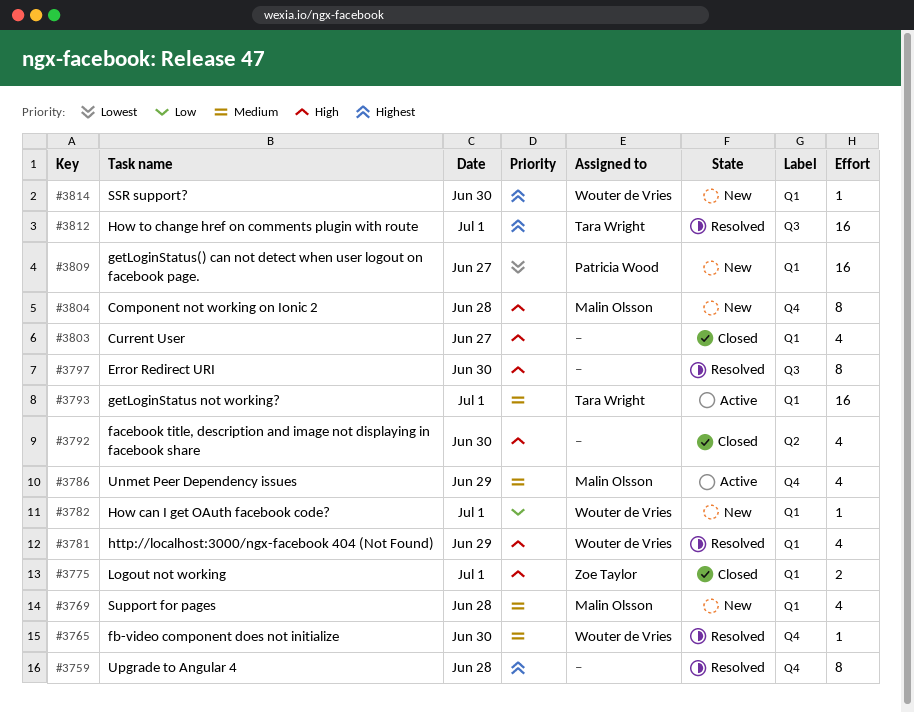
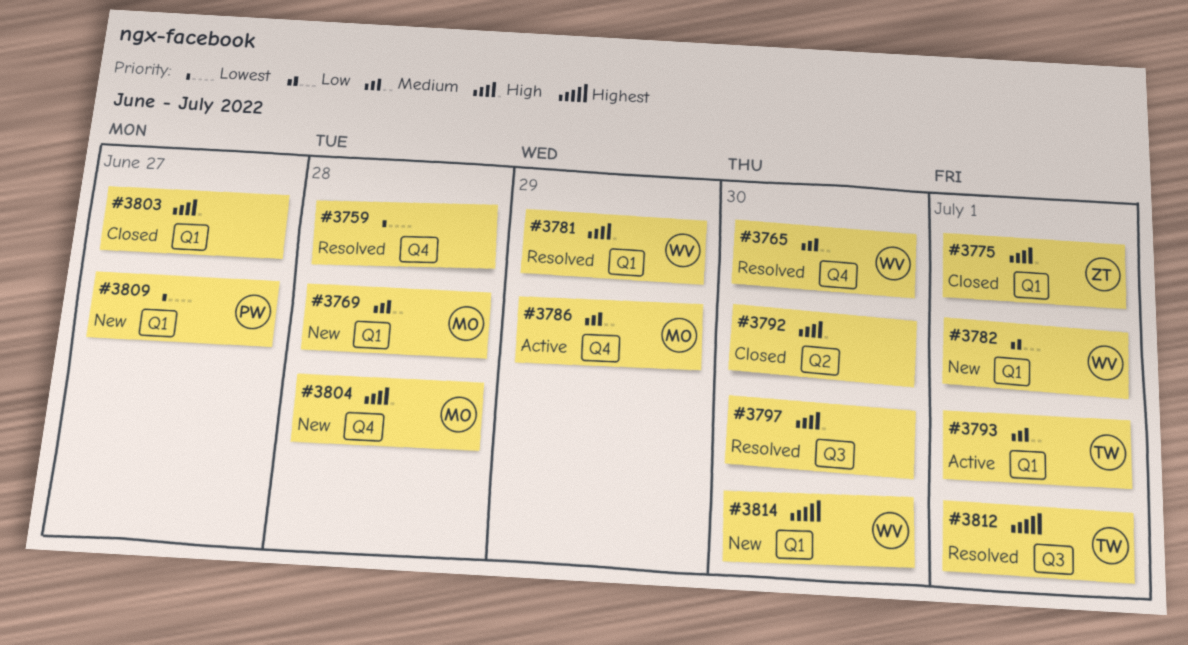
#3759, priority: Highest -> Lowest

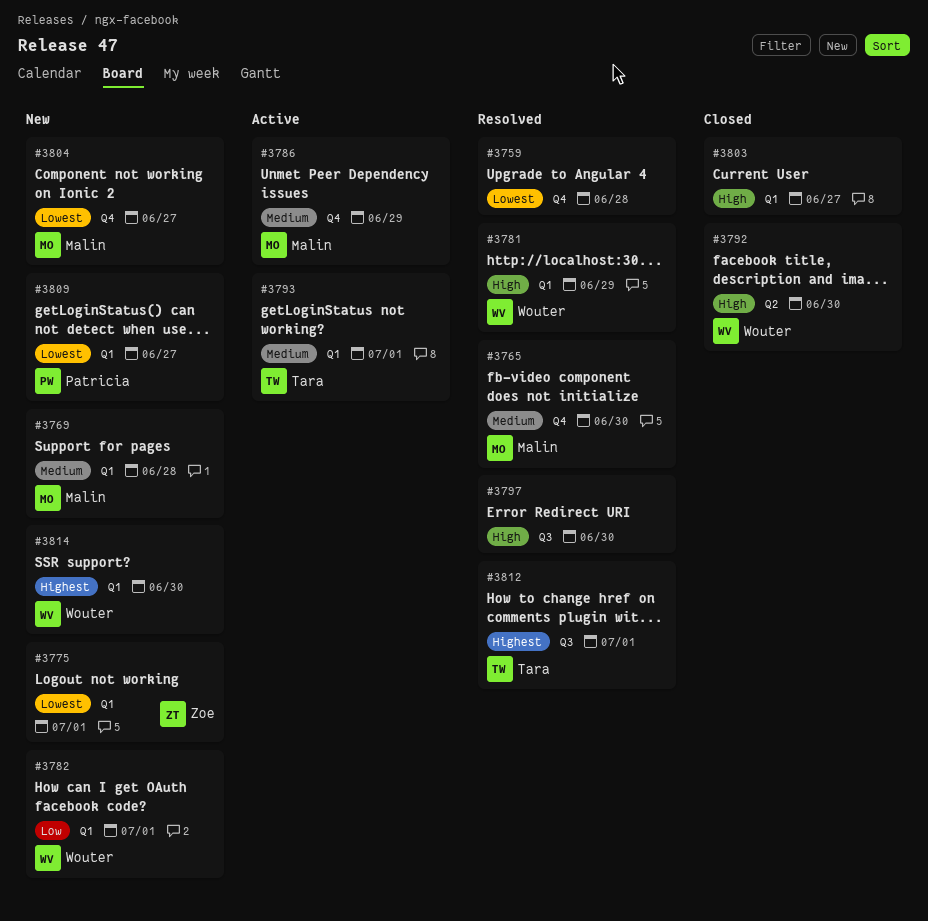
#3765, owner: Wouter -> Malin
#3775, status: Closed -> New
#3775, priority: High -> Lowest
#3792, owner: none -> Wouter
#3804, priority: High -> Lowest
#3804, day: Jun 28 -> Jun 27

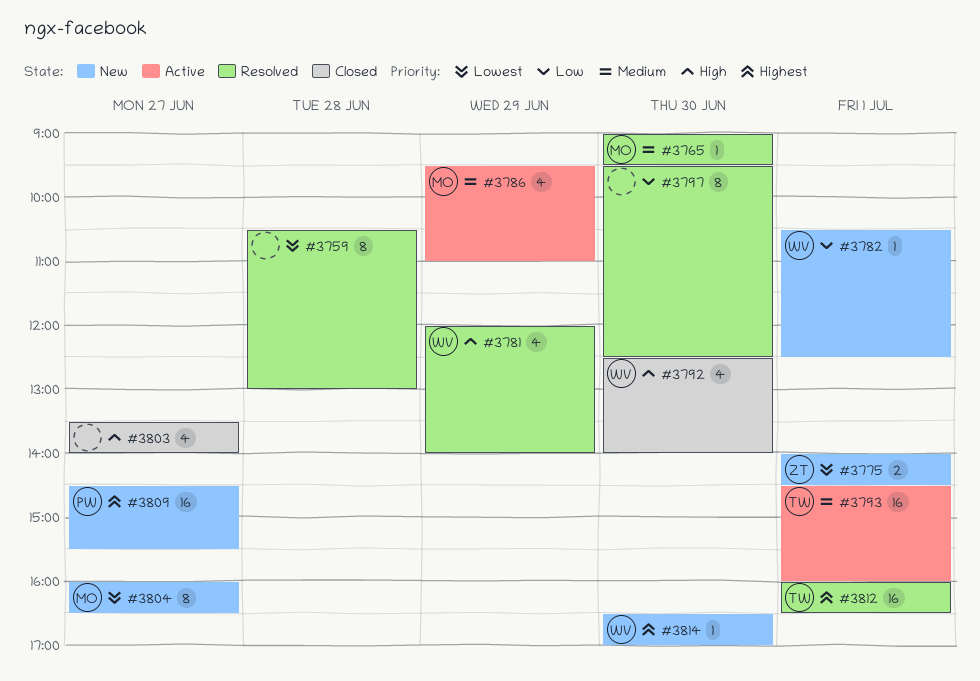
#3769: present -> none
#3797, priority: High -> Low
#3809, priority: Lowest -> Highest

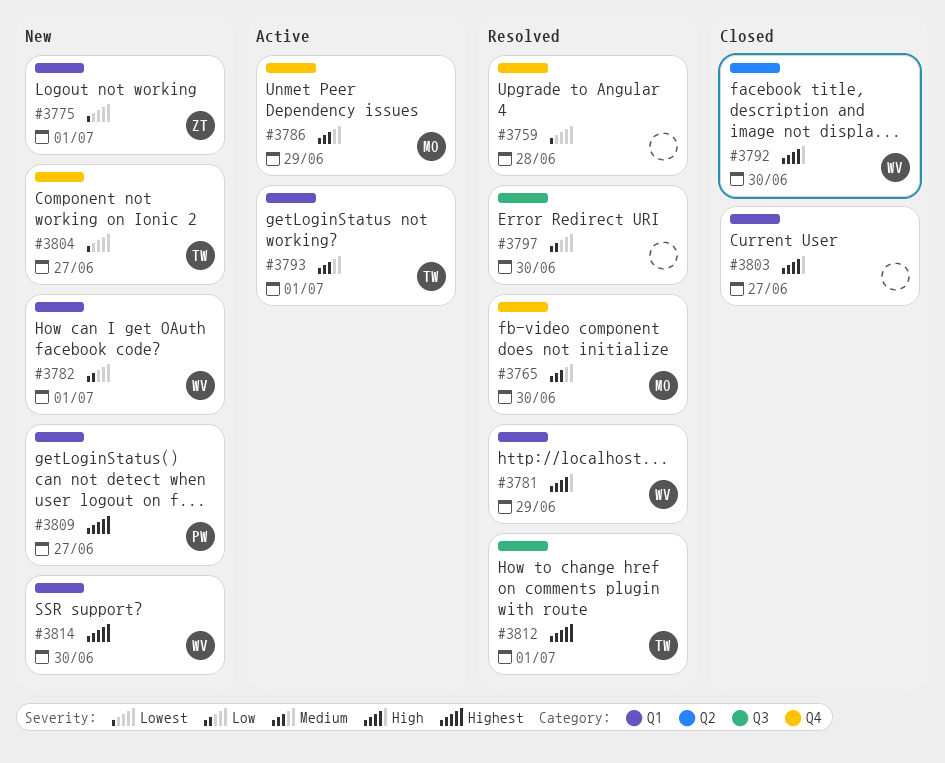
#3804, owner: MO -> TW

